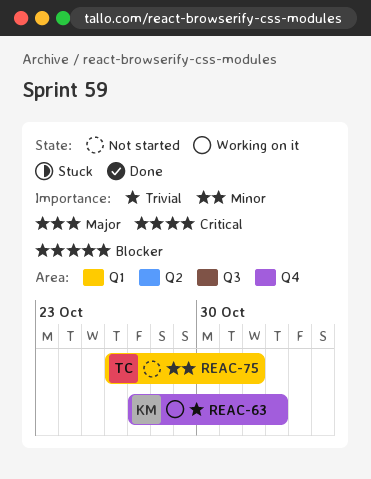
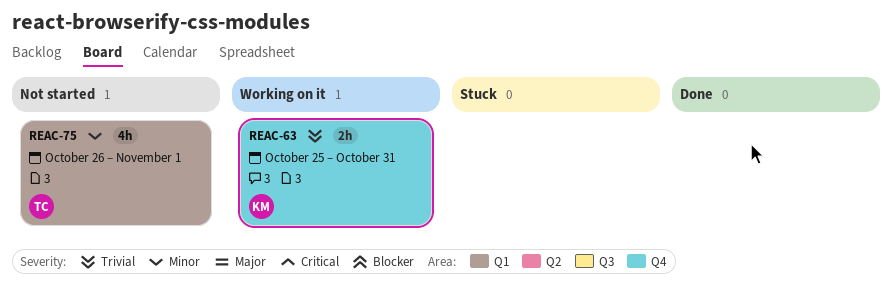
REAC-63, start: Oct 27 -> Oct 25
REAC-63, due: Nov 2 -> Oct 31

